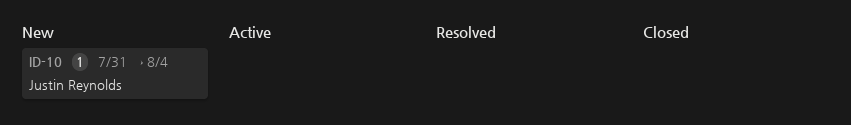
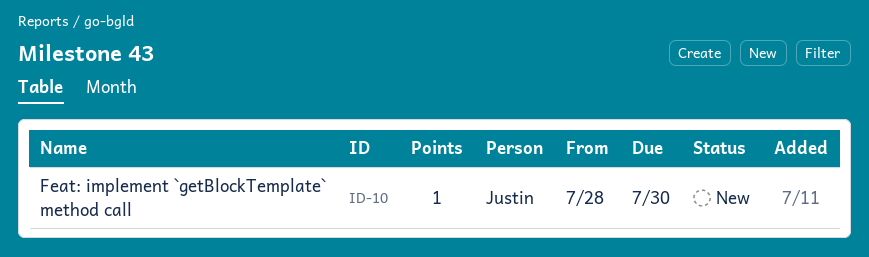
ID-10, start: Jul 31 -> Jul 28
ID-10, due: Aug 4 -> Jul 30

